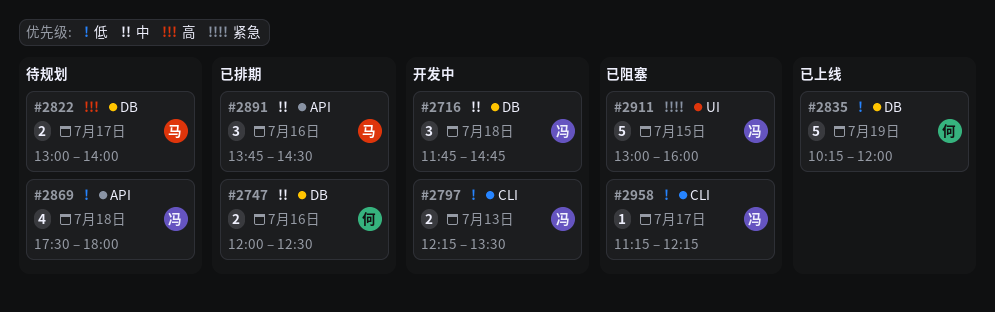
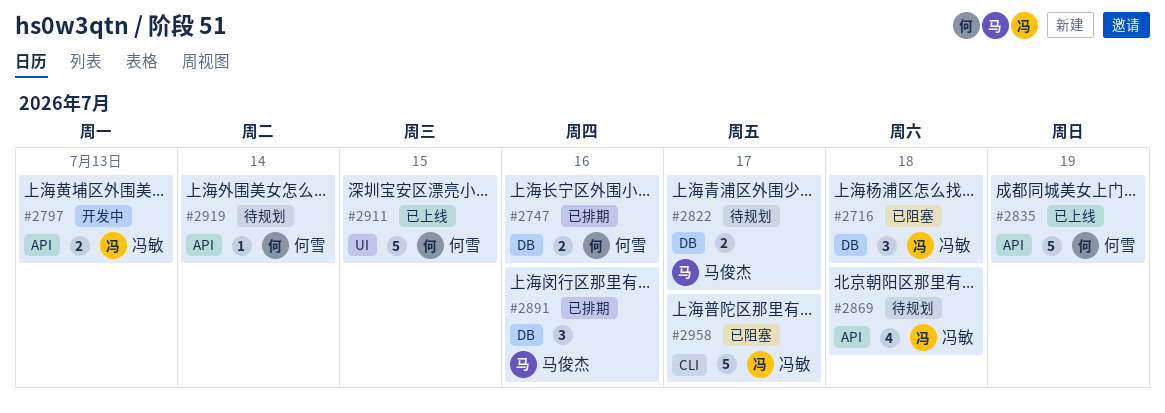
#2716, status: 开发中 -> 已阻塞
#2797, label: CLI -> API
#2835, label: DB -> API
#2891, label: API -> DB
#2911, status: 已阻塞 -> 已上线
#2911, owner: 冯敏 -> 何雪
#2919: none -> present
#2958, estimate: 1 -> 5

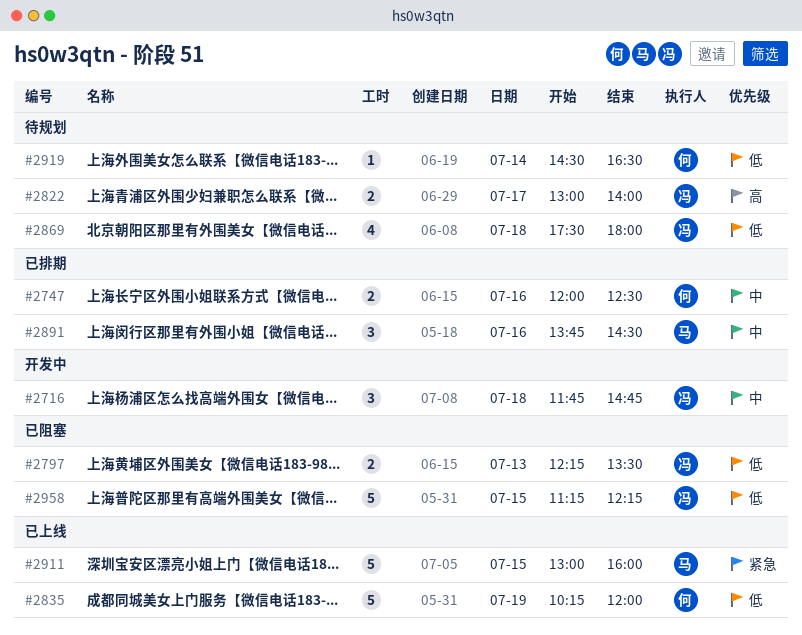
#2716, status: 已阻塞 -> 开发中
#2797, status: 开发中 -> 已阻塞
#2822, owner: 马俊杰 -> 冯敏
#2911, owner: 何雪 -> 马俊杰
#2958, day: Jul 17 -> Jul 15

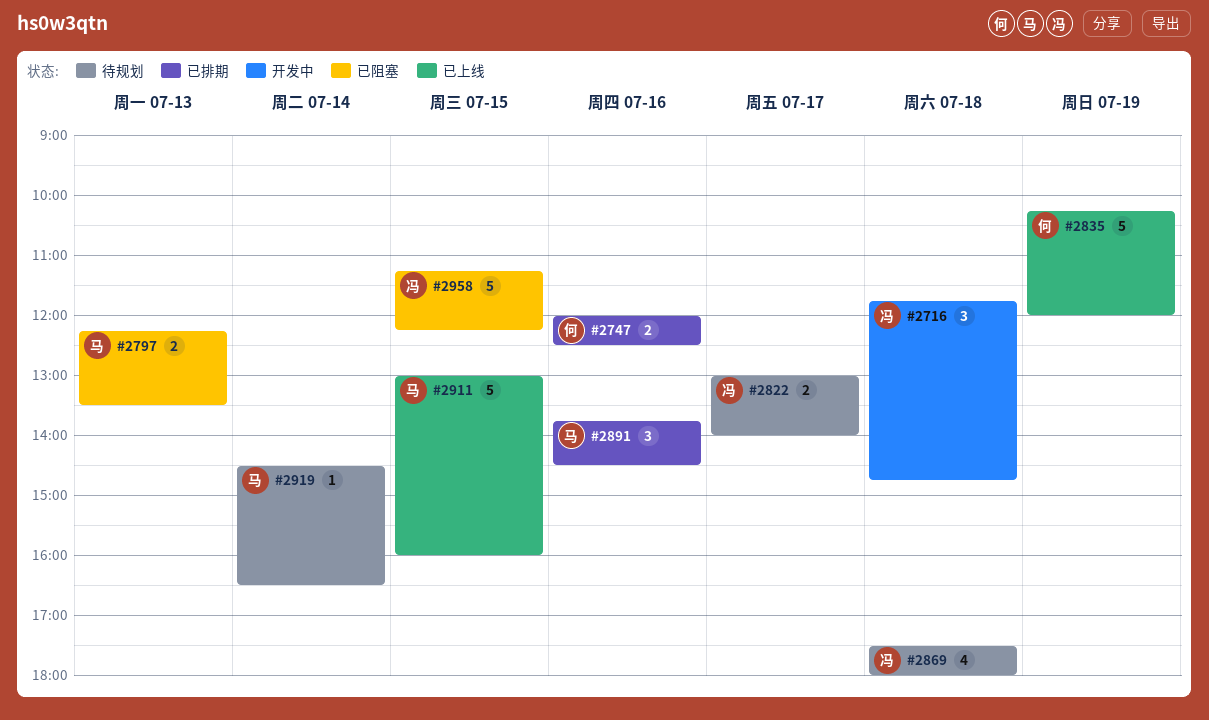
#2797, owner: 冯 -> 马
#2919, owner: 何 -> 马

